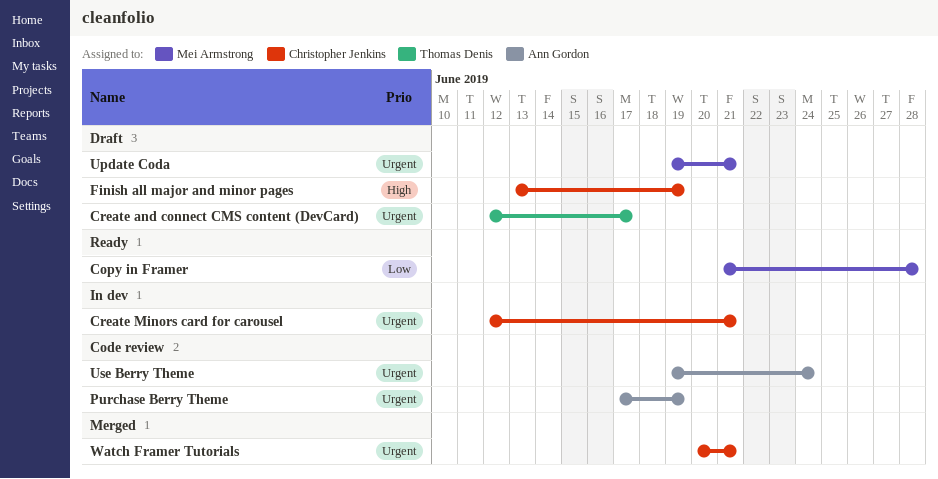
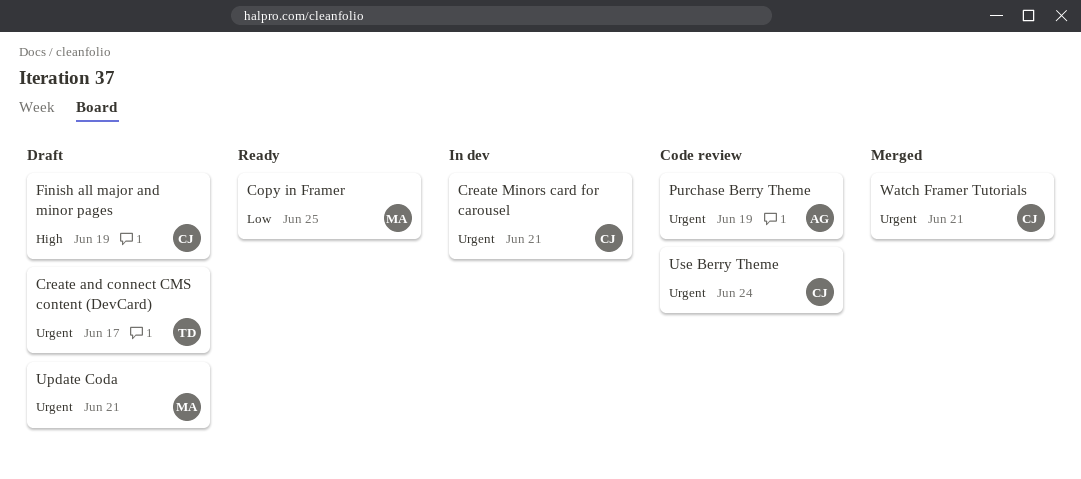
Copy in Framer, due: Jun 28 -> Jun 25
Use Berry Theme, owner: Ann Gordon -> Christopher Jenkins

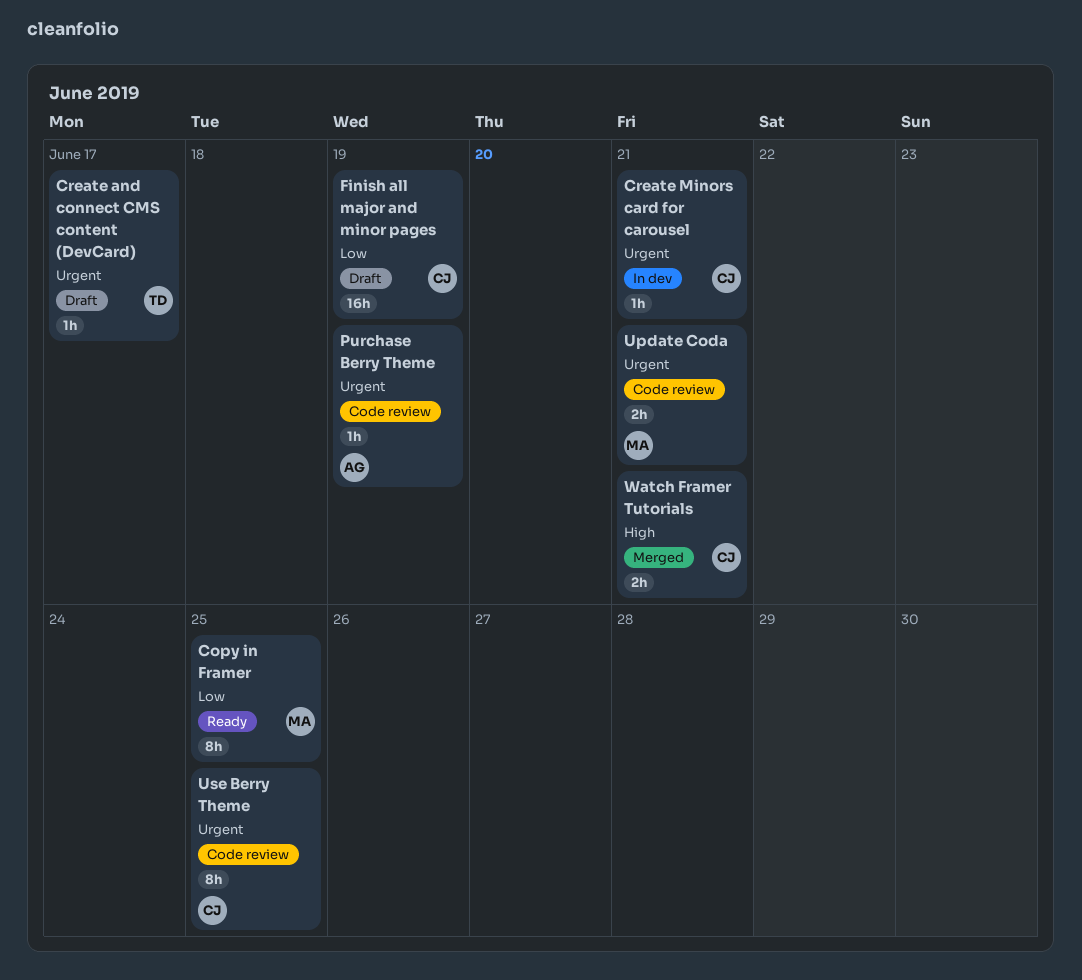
Finish all major and minor pages, priority: High -> Low
Update Coda, status: Draft -> Code review
Use Berry Theme, due: Jun 24 -> Jun 25
Watch Framer Tutorials, priority: Urgent -> High

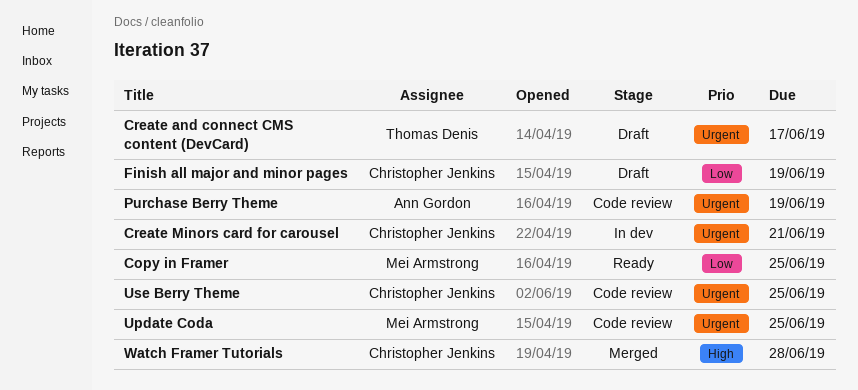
Update Coda, due: Jun 21 -> Jun 25
Watch Framer Tutorials, due: Jun 21 -> Jun 28

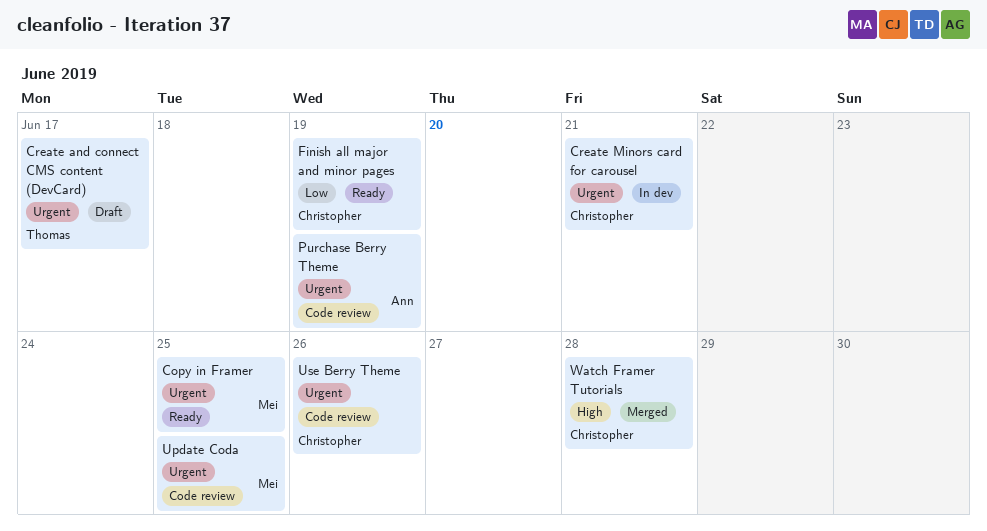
Copy in Framer, priority: Low -> Urgent
Finish all major and minor pages, status: Draft -> Ready
Use Berry Theme, due: Jun 25 -> Jun 26

